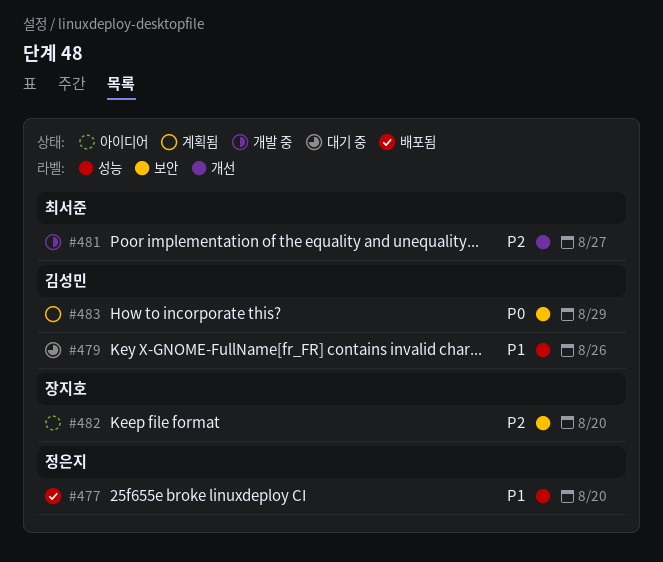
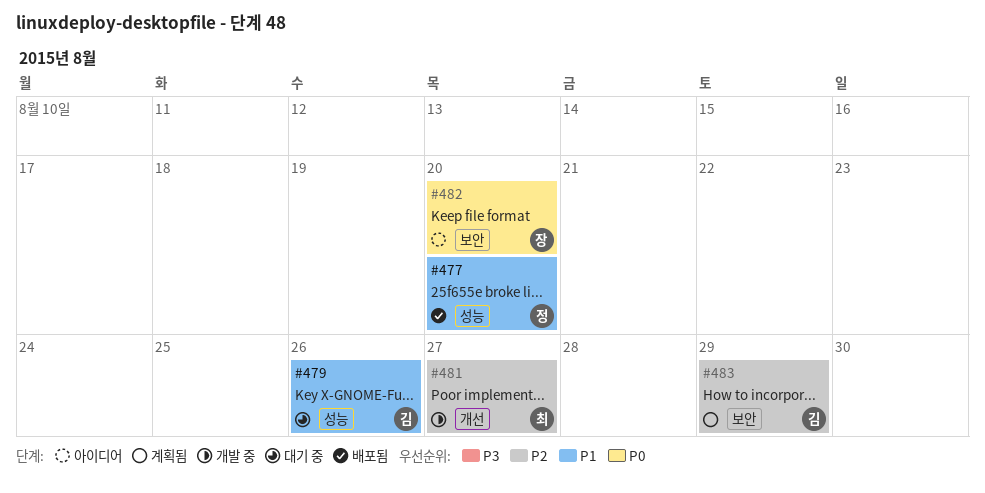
#482, priority: P2 -> P0
#483, priority: P0 -> P2

